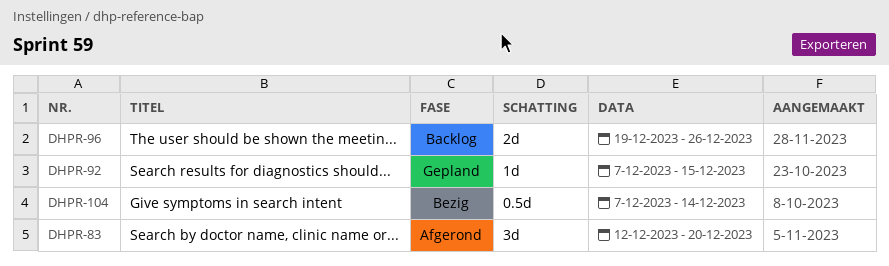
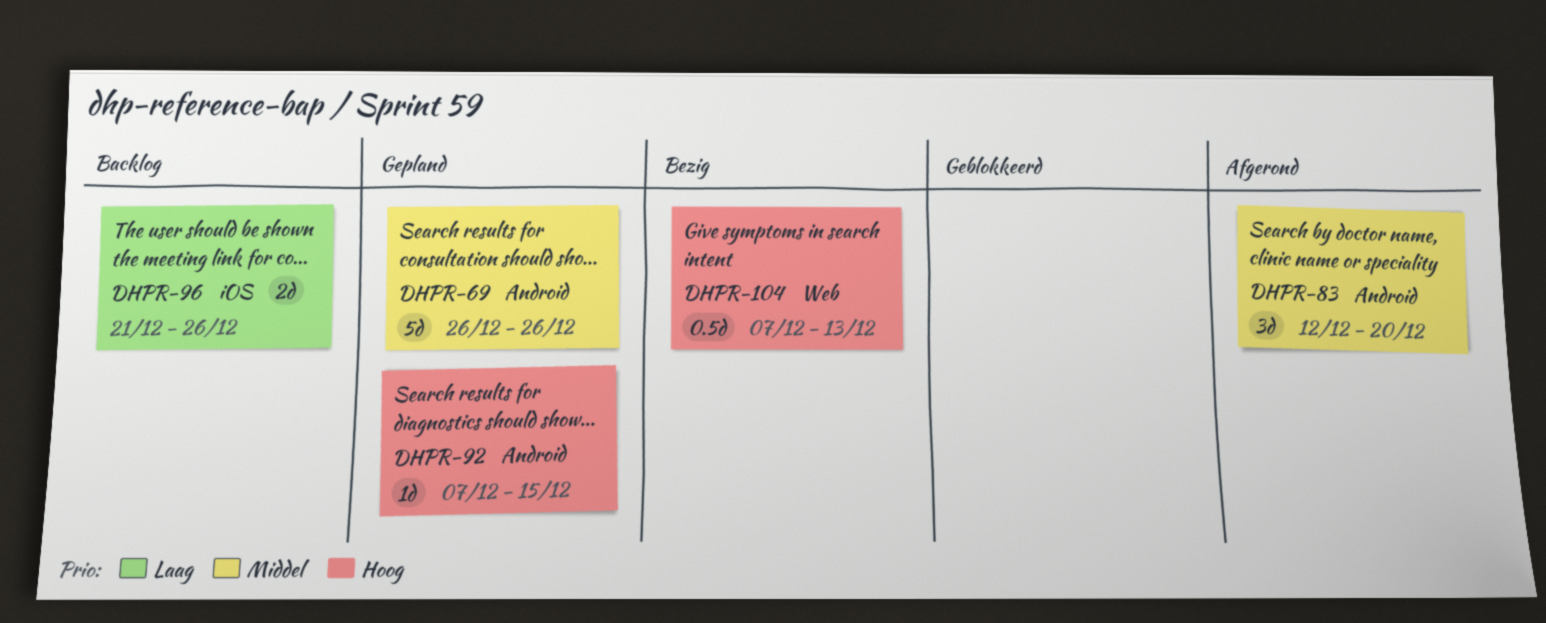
DHPR-69: none -> present
DHPR-96, start: Dec 19 -> Dec 21
DHPR-104, due: Dec 14 -> Dec 13

